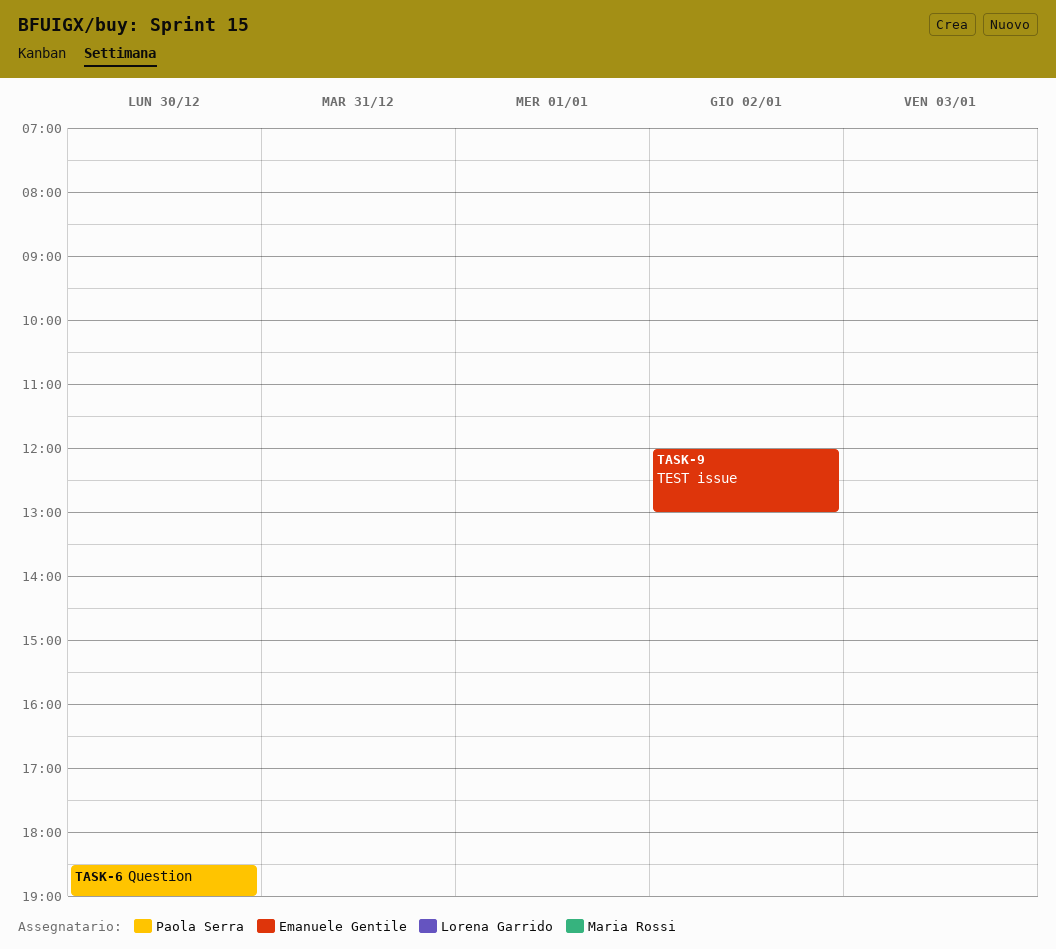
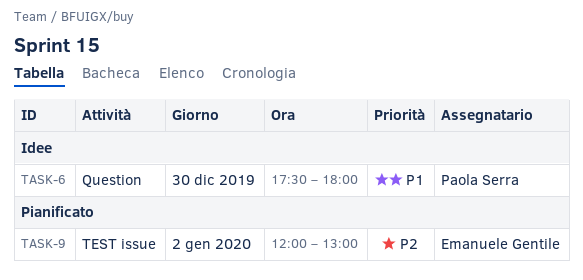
TASK-6, begins: 18:30 -> 17:30
TASK-6, ends: 19:00 -> 18:00

